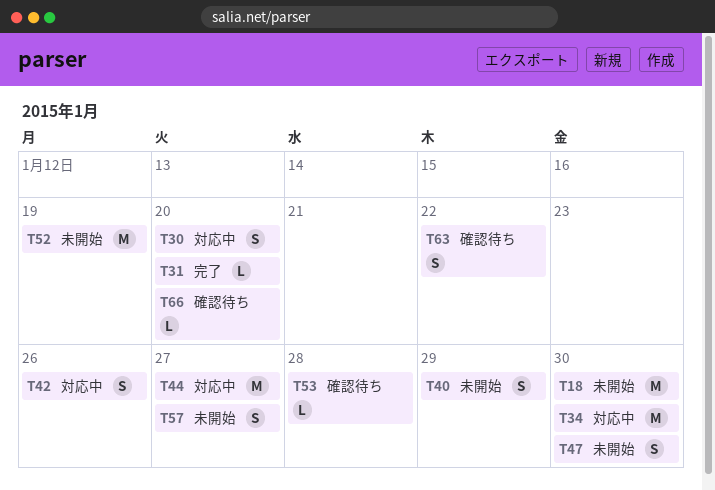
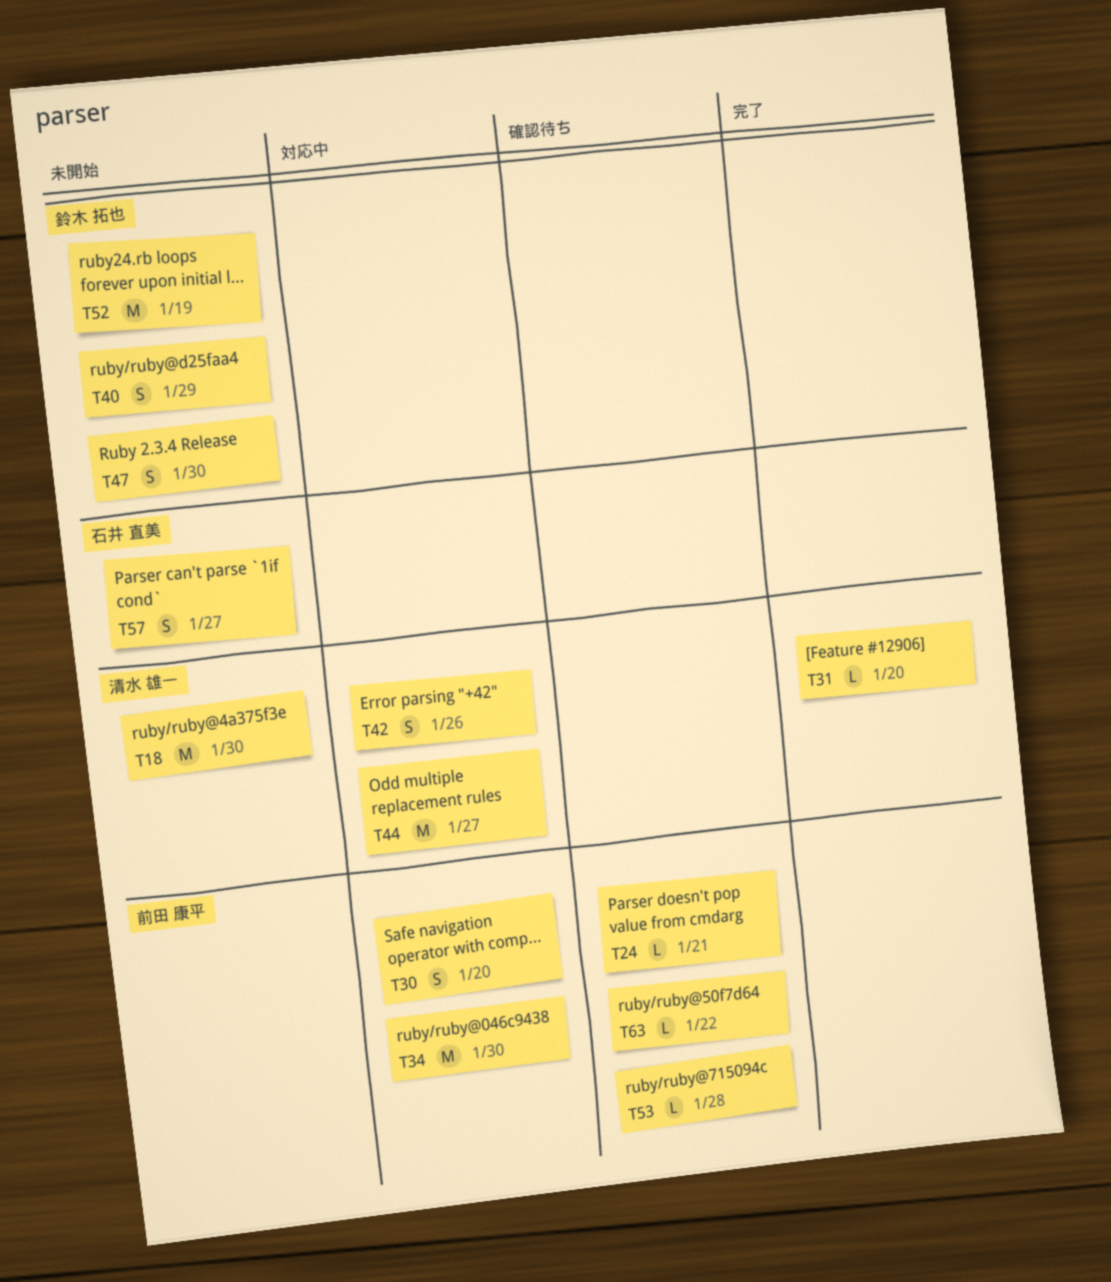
T24: none -> present
T63, estimate: S -> L
T66: present -> none

